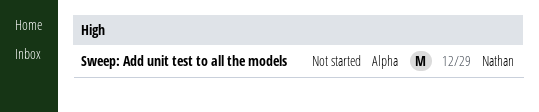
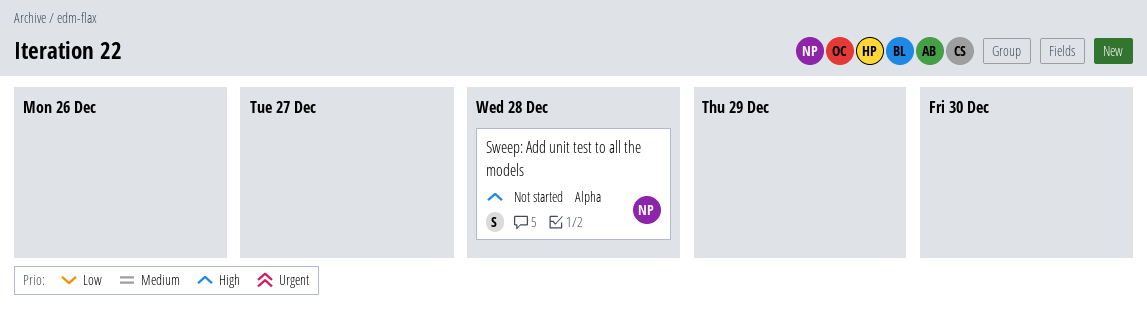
Sweep: Add unit test to all the models, estimate: M -> S
Sweep: Add unit test to all the models, due: Dec 29 -> Dec 28

